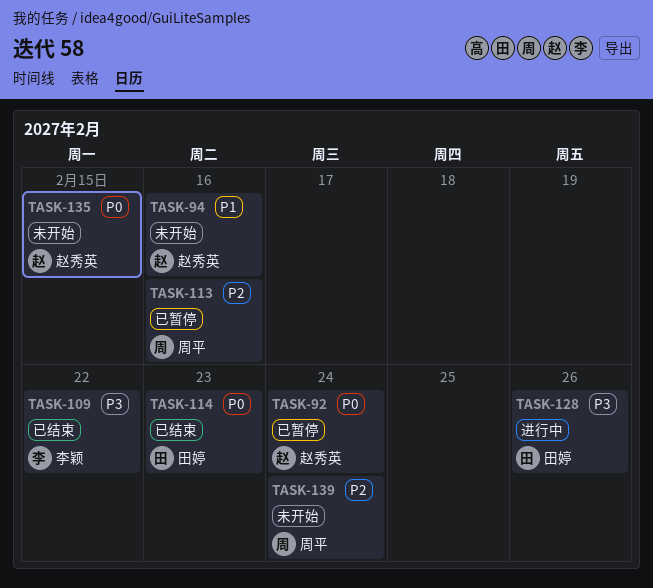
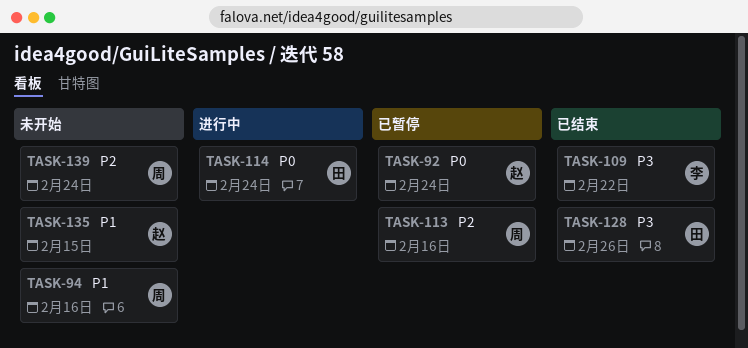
TASK-94, owner: 赵秀英 -> 周平
TASK-114, status: 已结束 -> 进行中
TASK-114, due: Feb 23 -> Feb 24
TASK-128, status: 进行中 -> 已结束
TASK-135, priority: P0 -> P1

